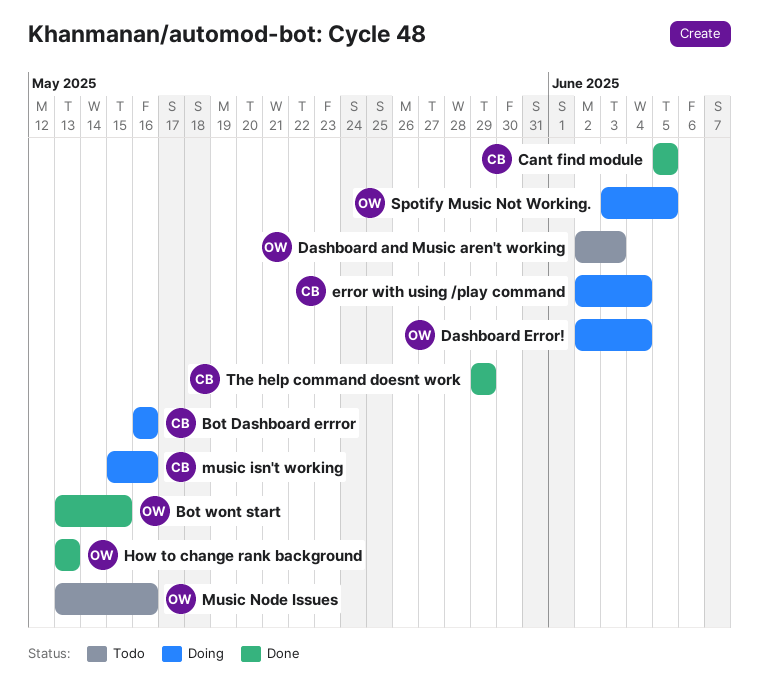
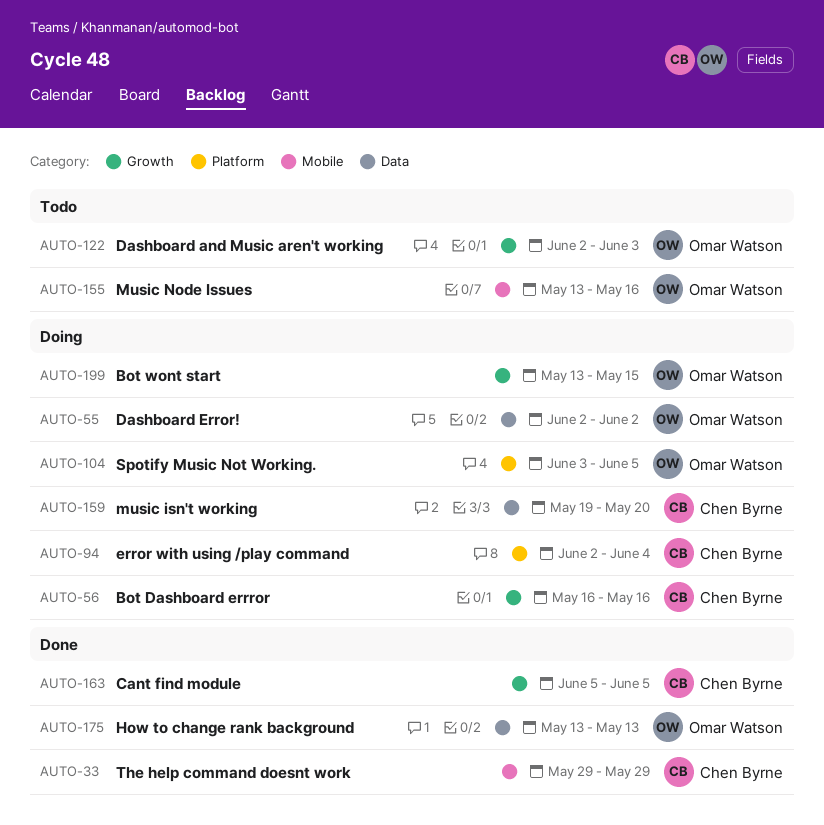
Bot wont start, status: Done -> Doing
Dashboard Error!, due: Jun 4 -> Jun 2
music isn't working, start: May 15 -> May 19
music isn't working, due: May 16 -> May 20

